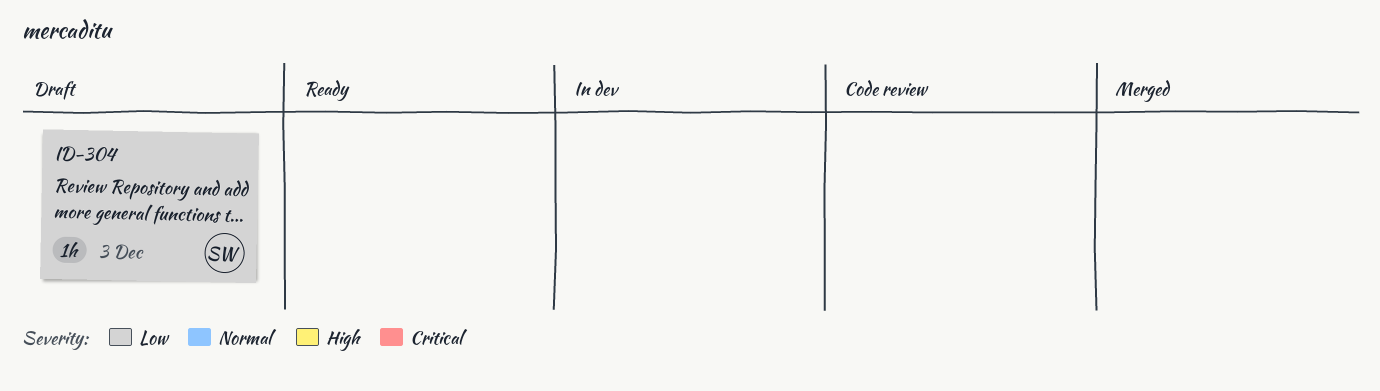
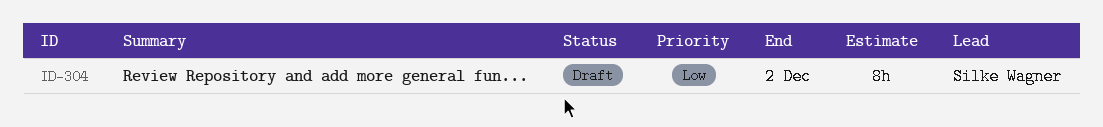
ID-304, estimate: 1h -> 8h
ID-304, due: Dec 3 -> Dec 2

